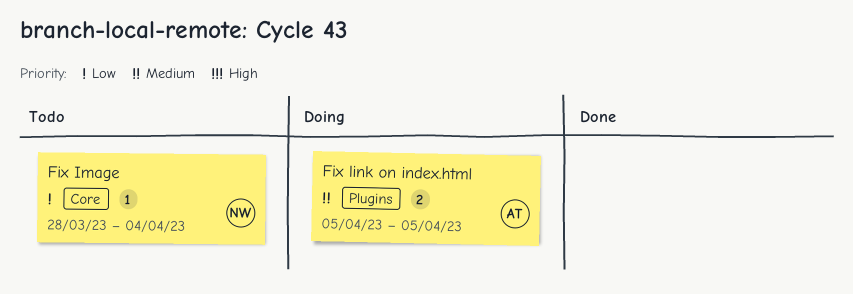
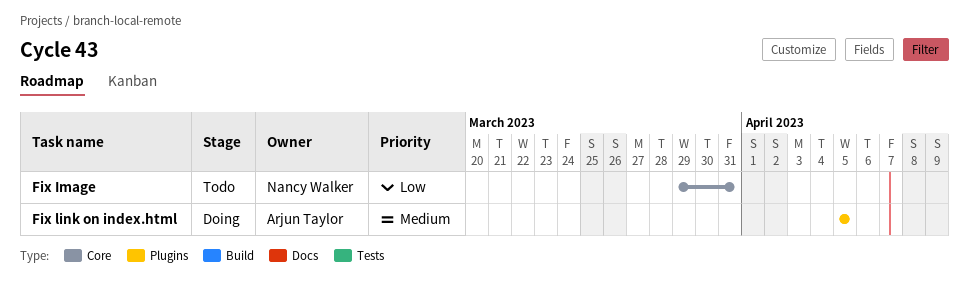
Fix Image, start: Mar 28 -> Mar 29
Fix Image, due: Apr 4 -> Mar 31

